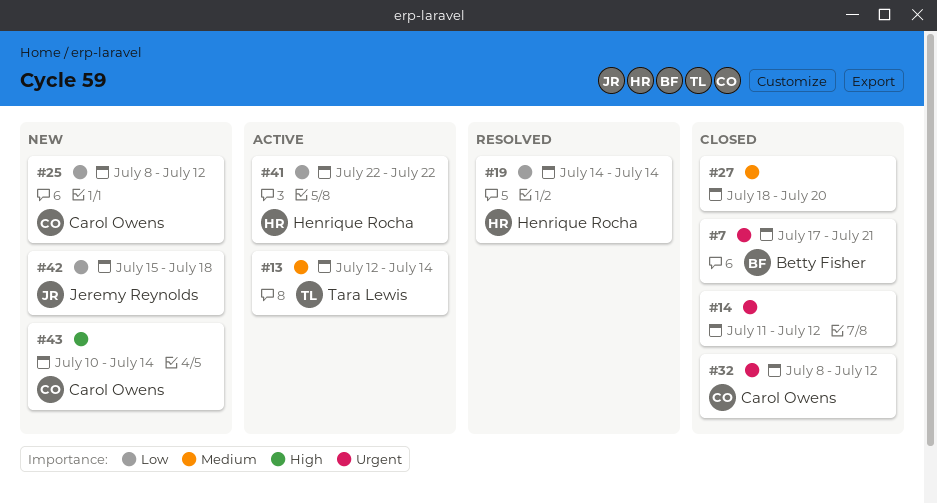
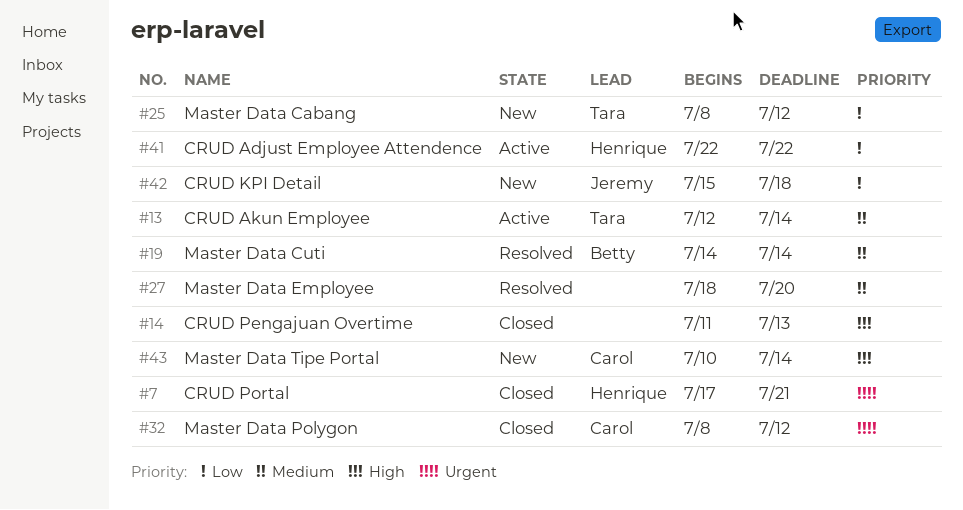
#7, owner: Betty Fisher -> Henrique Rocha
#14, priority: Urgent -> High
#14, due: Jul 12 -> Jul 13
#19, owner: Henrique Rocha -> Betty Fisher
#19, priority: Low -> Medium
#25, owner: Carol Owens -> Tara Lewis
#27, status: Closed -> Resolved

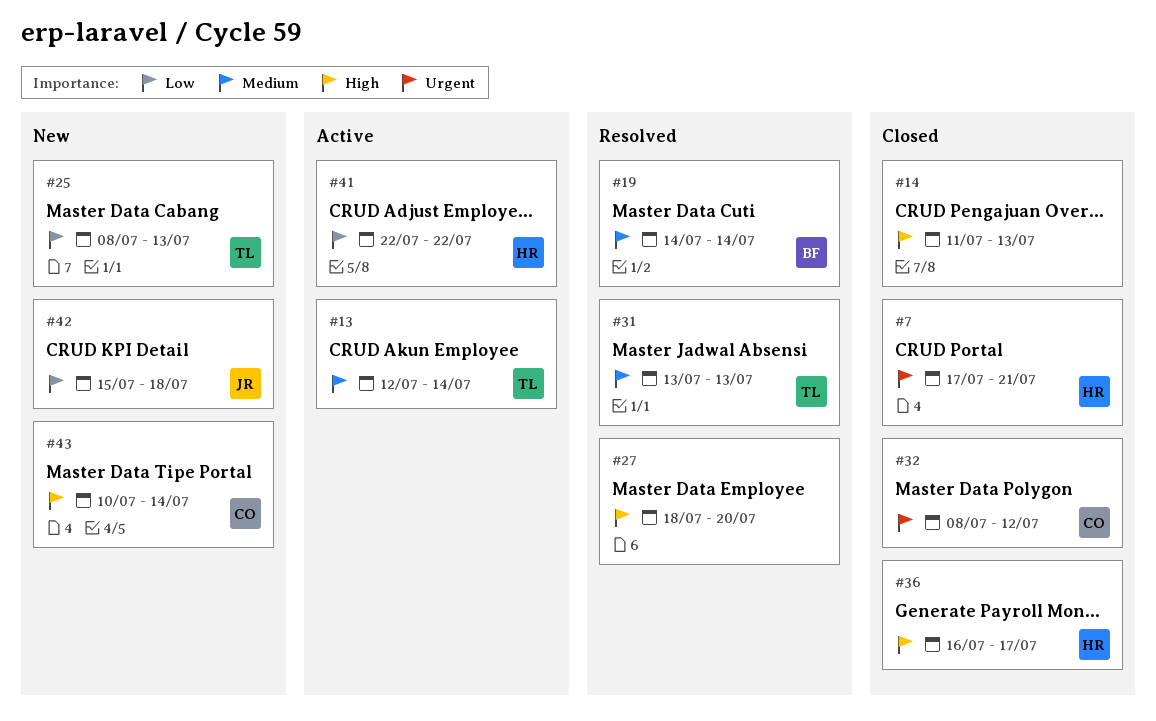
#25, due: Jul 12 -> Jul 13
#27, priority: Medium -> High
#31: none -> present
#36: none -> present

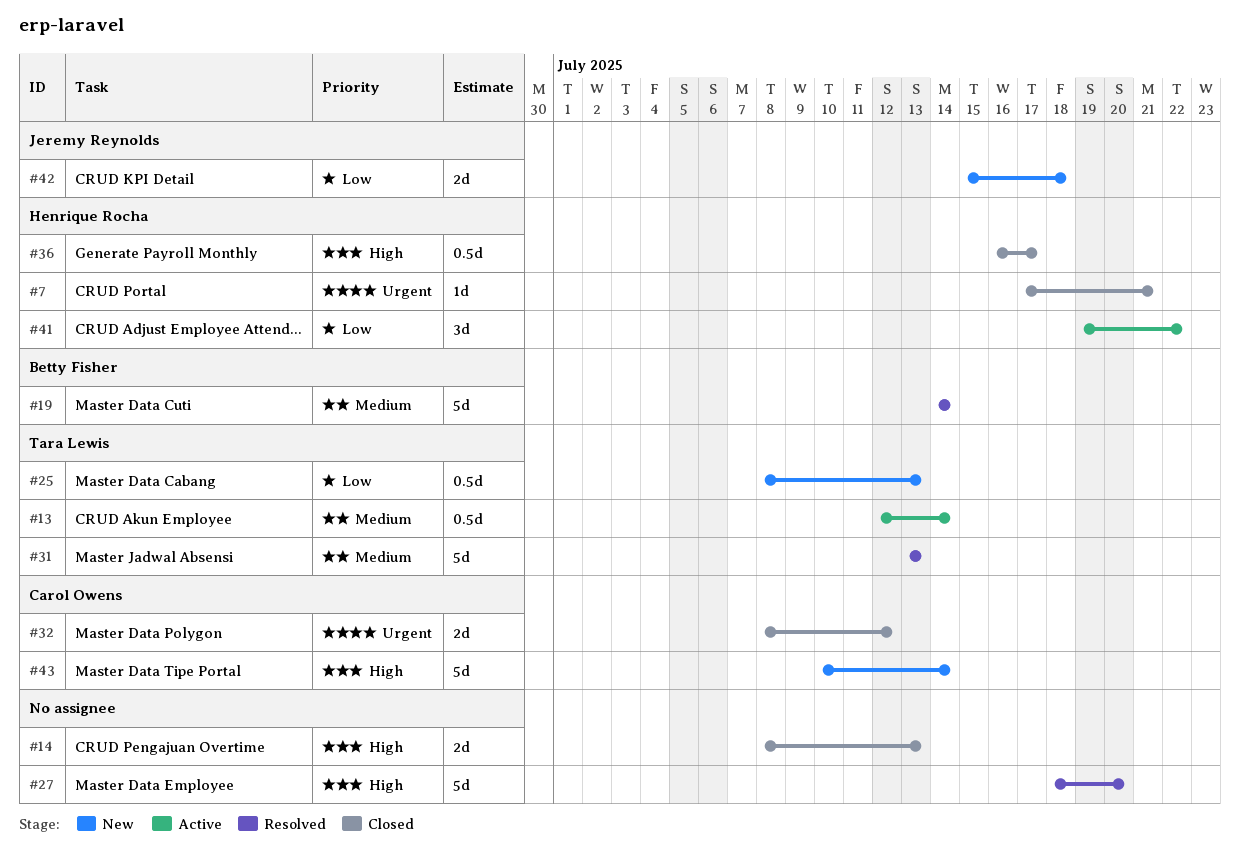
#14, start: Jul 11 -> Jul 8
#41, start: Jul 22 -> Jul 19

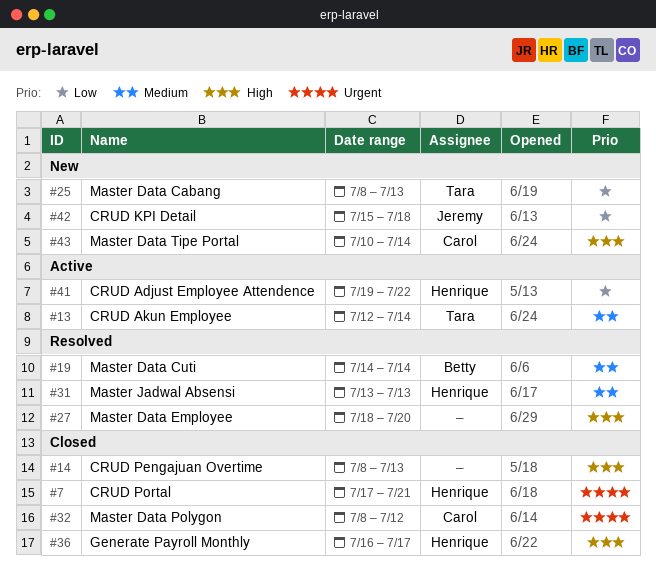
#31, owner: Tara Lewis -> Henrique Rocha

